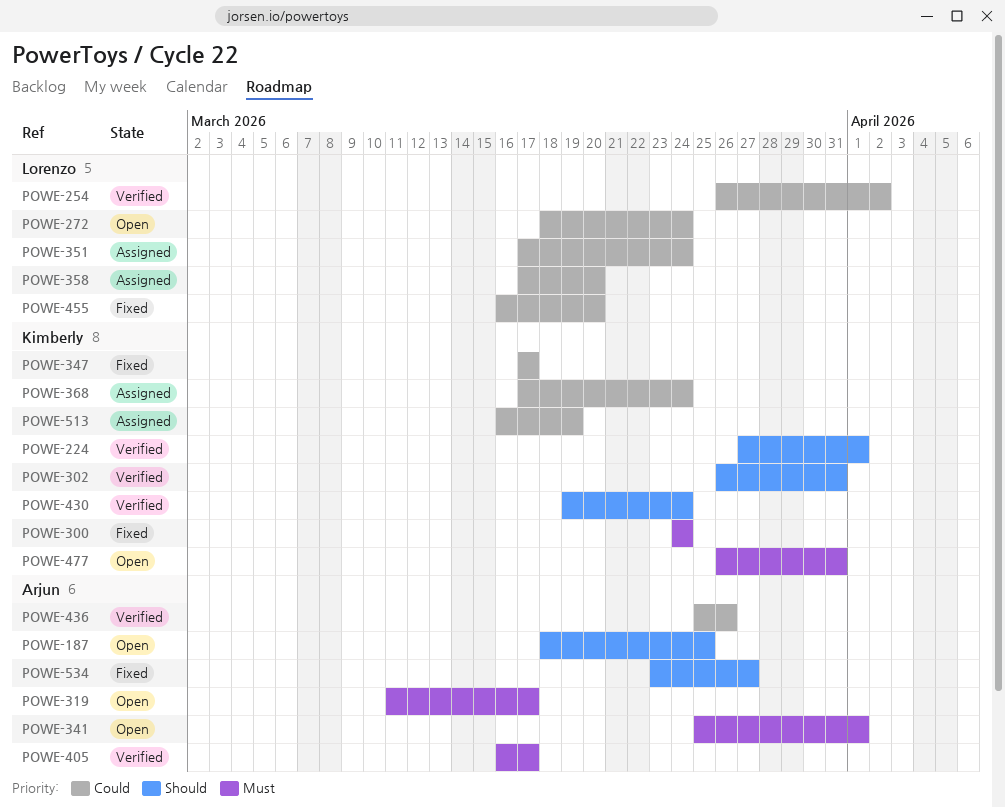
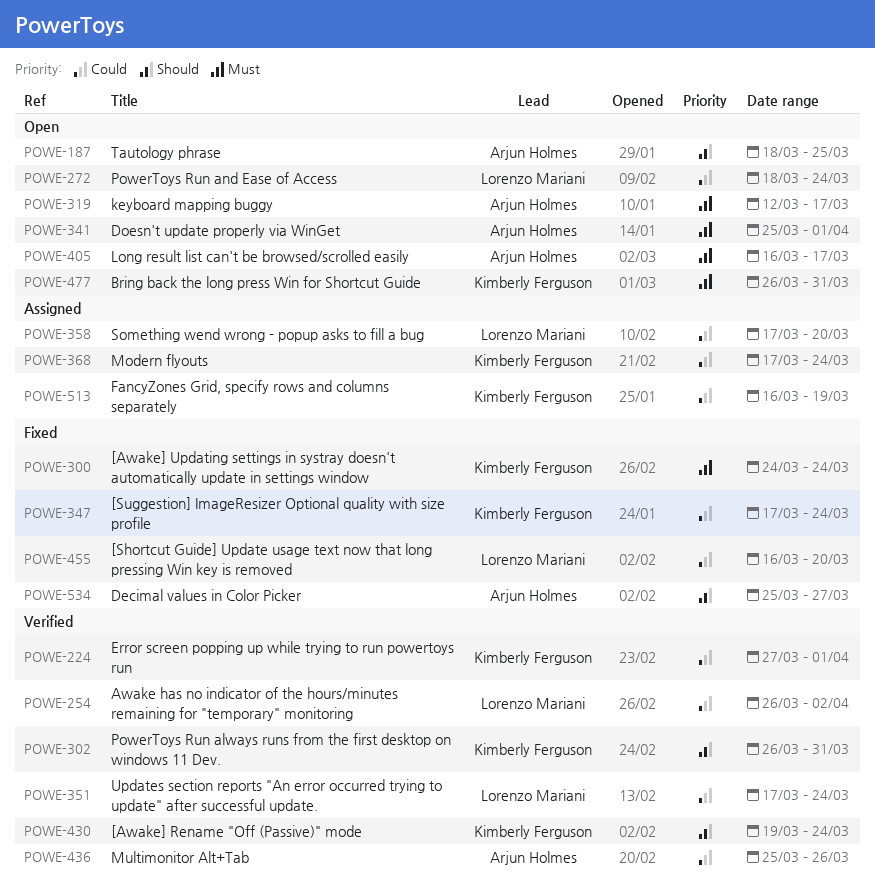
POWE-224, priority: Should -> Could
POWE-319, start: Mar 11 -> Mar 12
POWE-347, due: Mar 17 -> Mar 24
POWE-351, status: Assigned -> Verified
POWE-405, status: Verified -> Open
POWE-534, start: Mar 23 -> Mar 25

